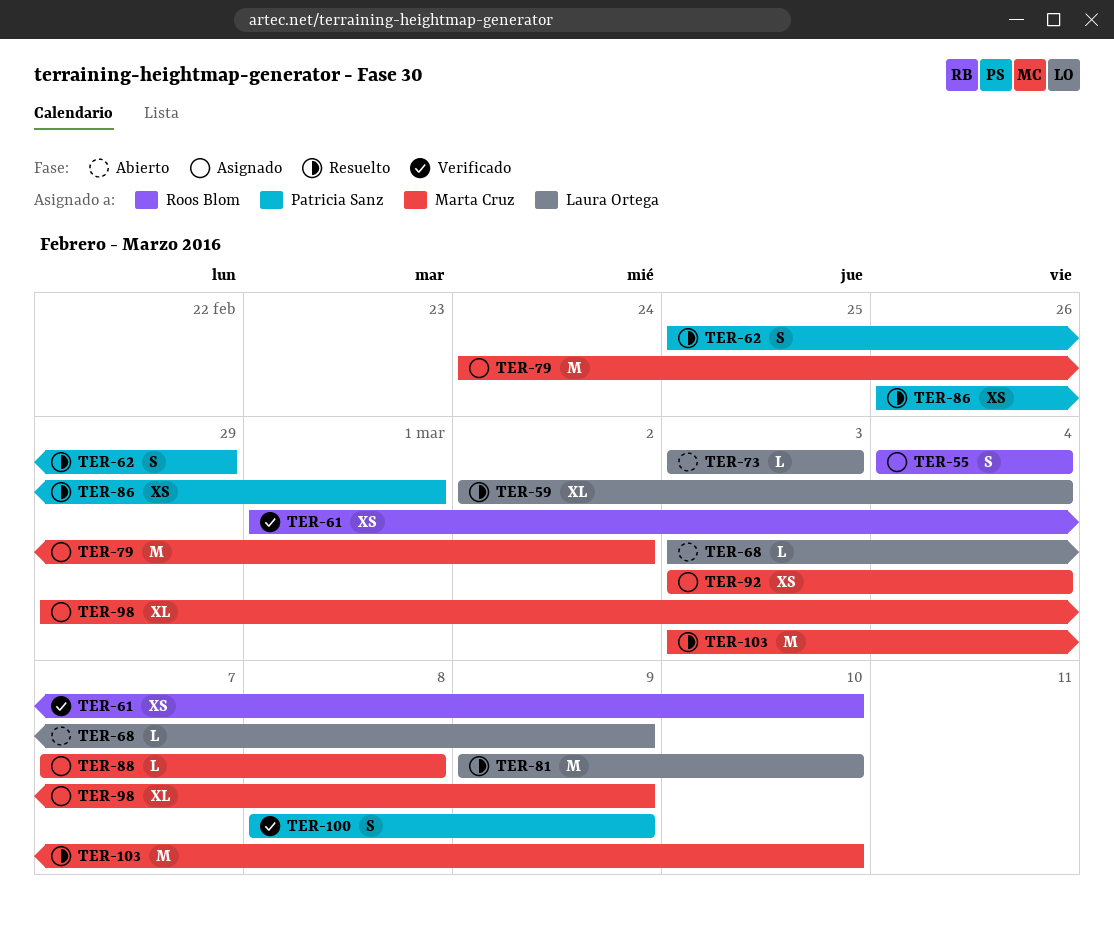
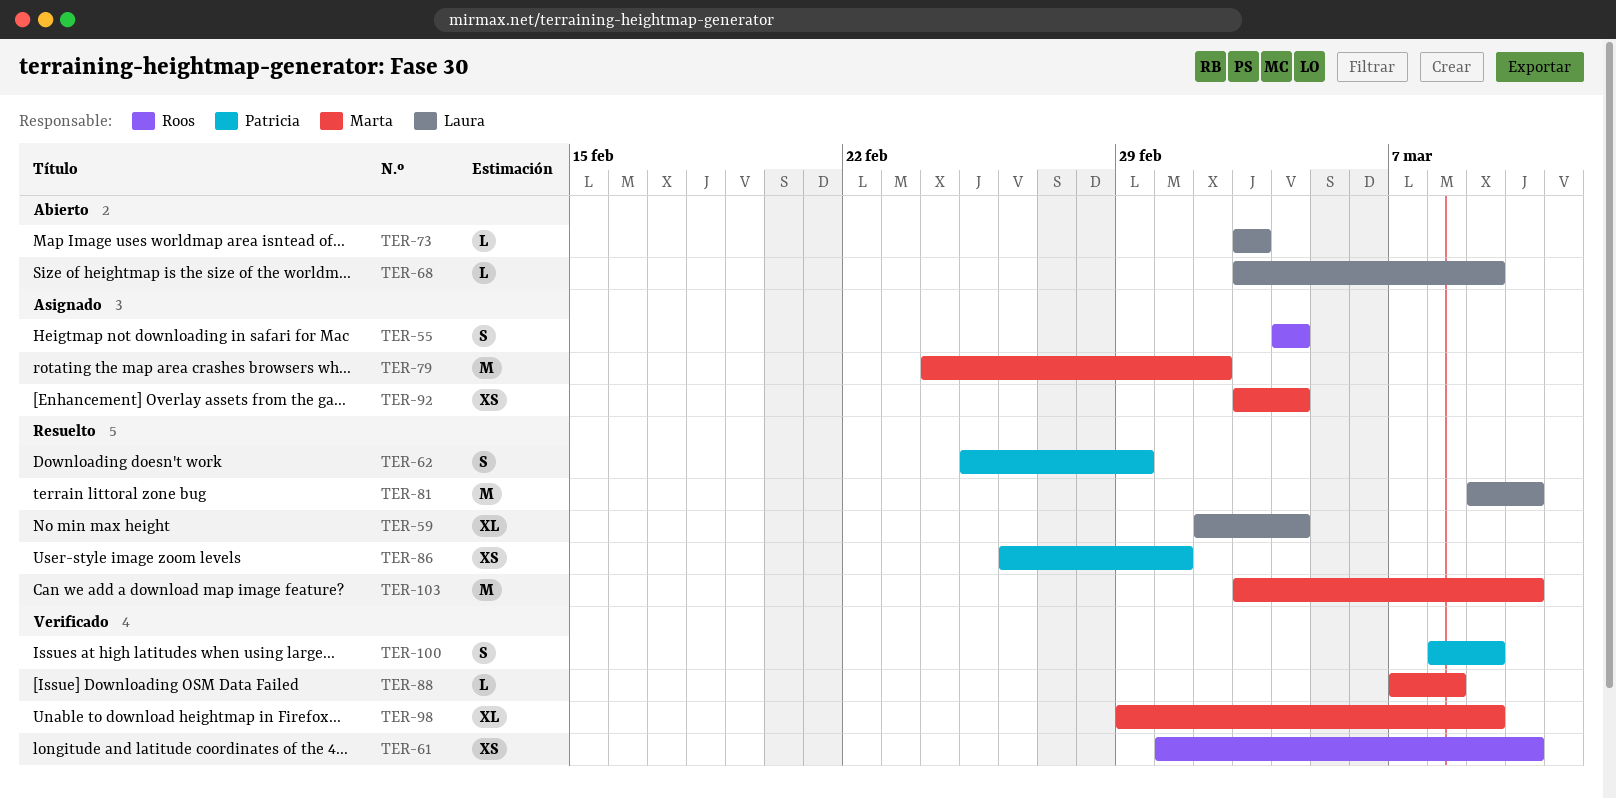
TER-88, status: Asignado -> Verificado
TER-98, status: Asignado -> Verificado

